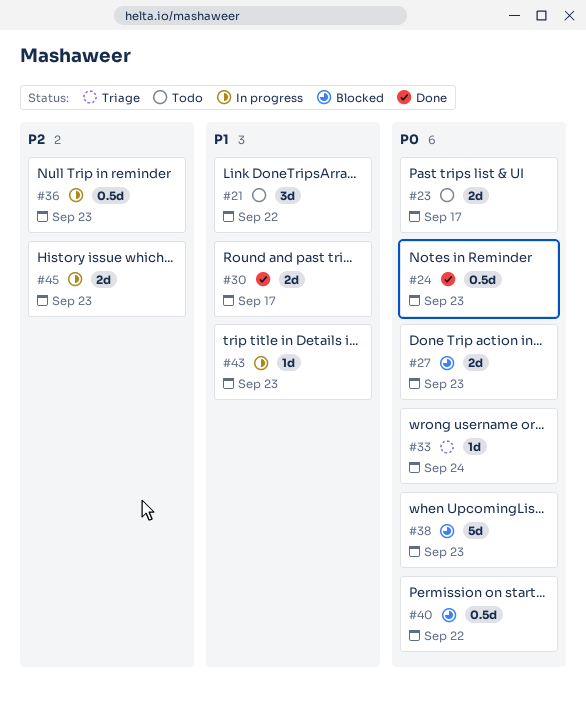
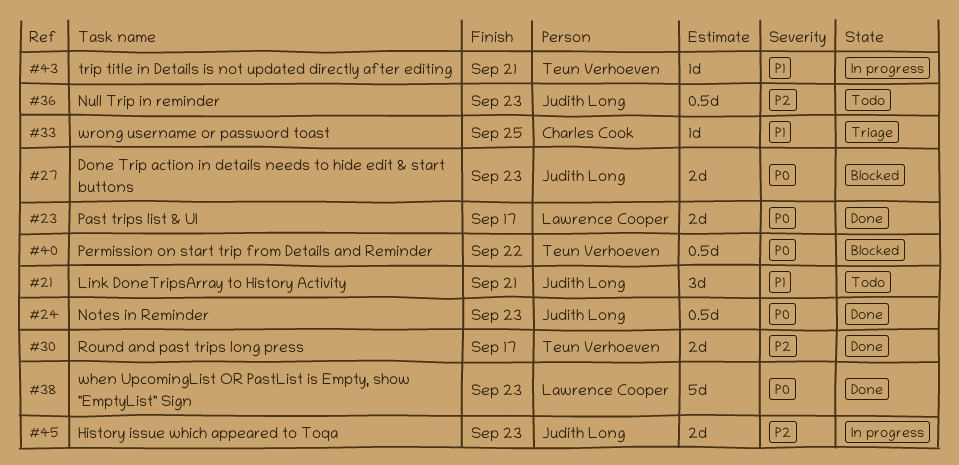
#21, due: Sep 22 -> Sep 21
#23, status: Todo -> Done
#30, priority: P1 -> P2
#33, priority: P0 -> P1
#33, due: Sep 24 -> Sep 25
#36, status: In progress -> Todo
#38, status: Blocked -> Done
#43, due: Sep 23 -> Sep 21

